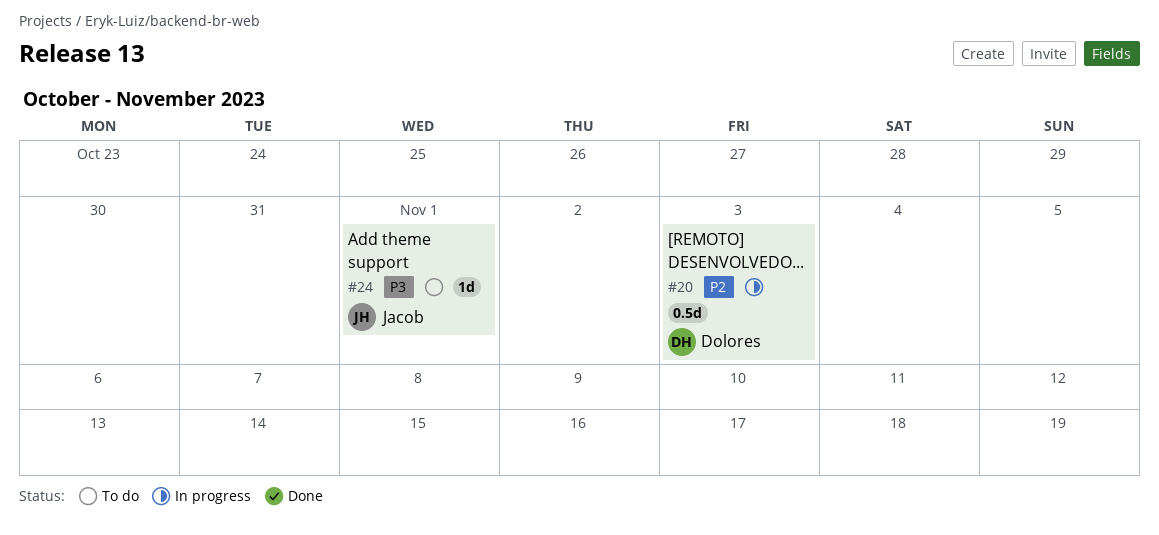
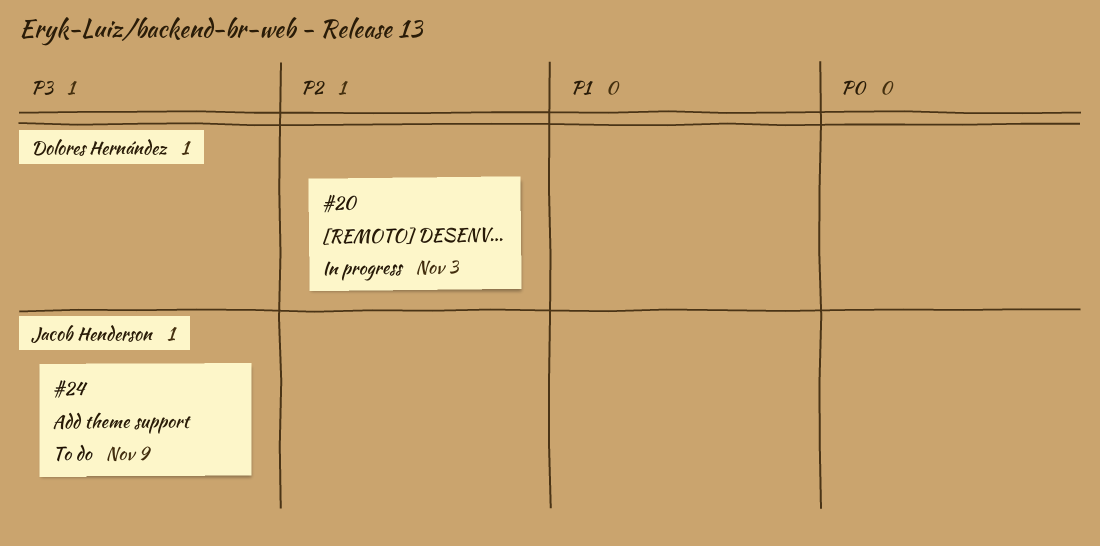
#24, due: Nov 1 -> Nov 9

